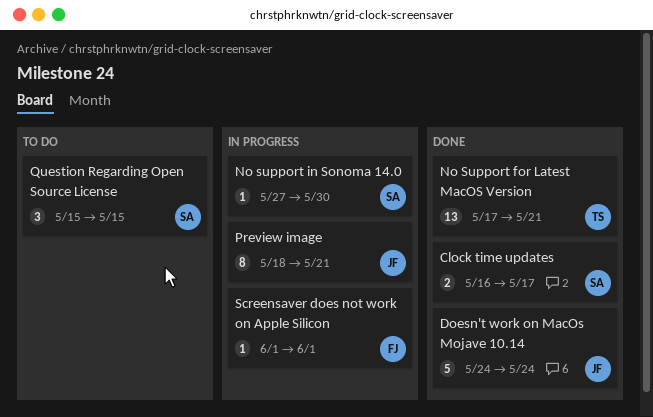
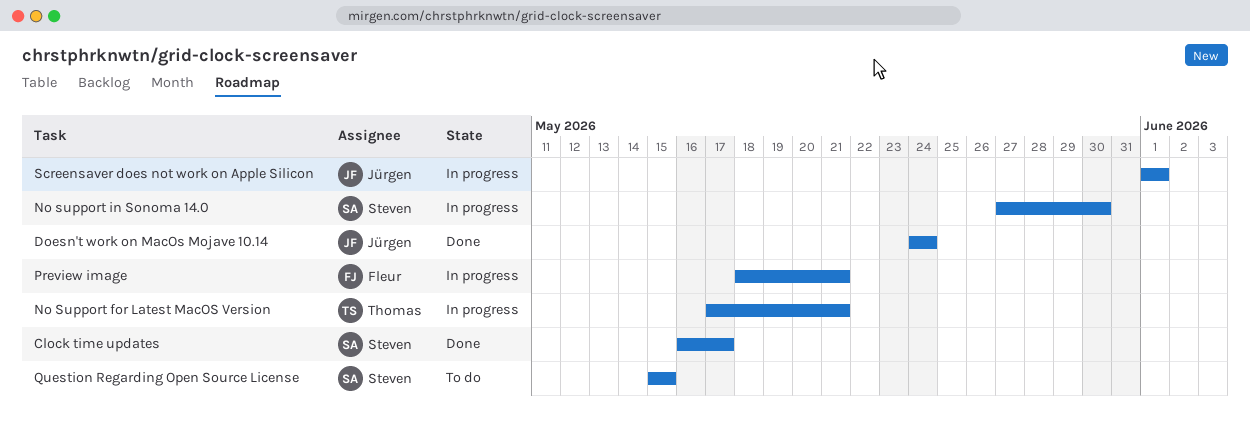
No Support for Latest MacOS Version, status: Done -> In progress
Preview image, owner: Jürgen -> Fleur
Screensaver does not work on Apple Silicon, owner: Fleur -> Jürgen

